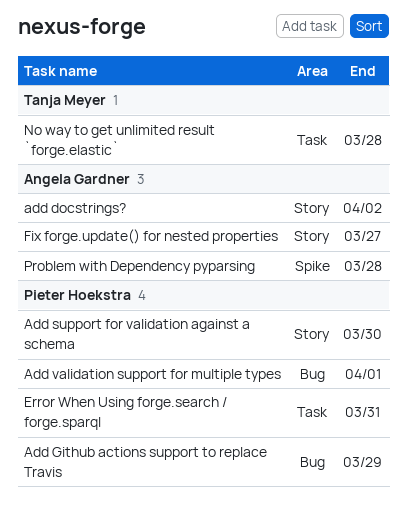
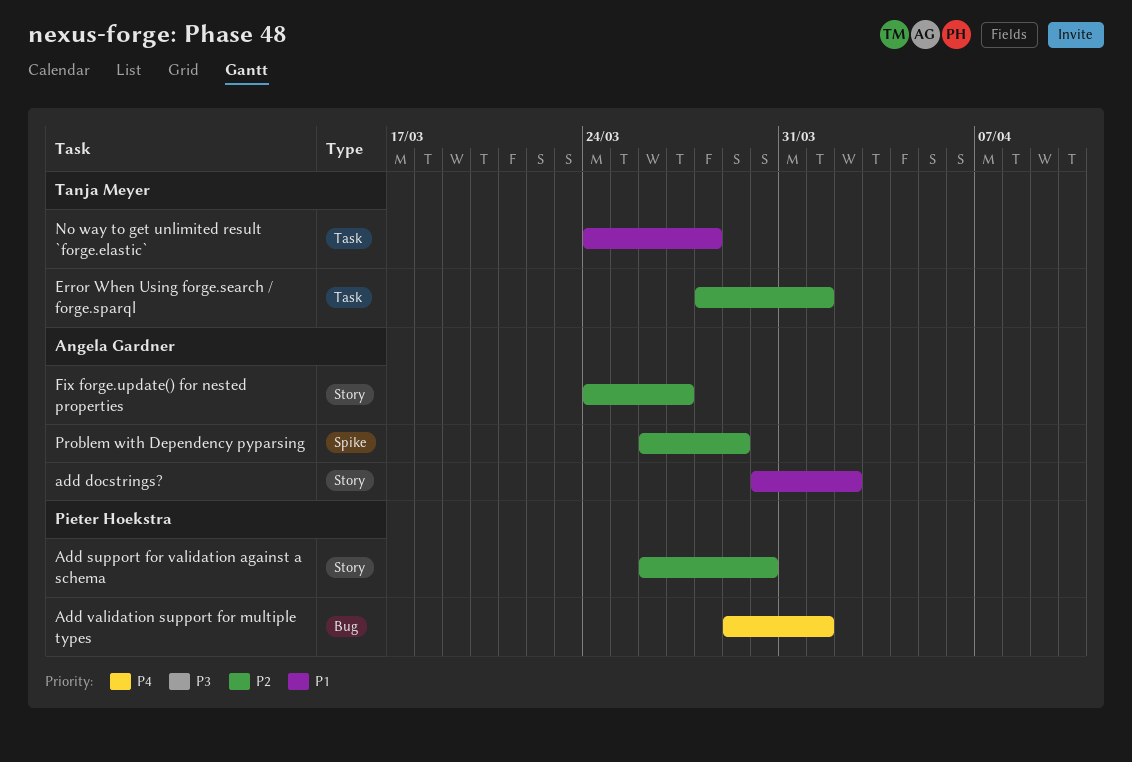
Add Github actions support to replace Travis: present -> none
Error When Using forge.search / forge.sparql, owner: Pieter Hoekstra -> Tanja Meyer
Error When Using forge.search / forge.sparql, due: Mar 31 -> Apr 1
Problem with Dependency pyparsing, due: Mar 28 -> Mar 29

